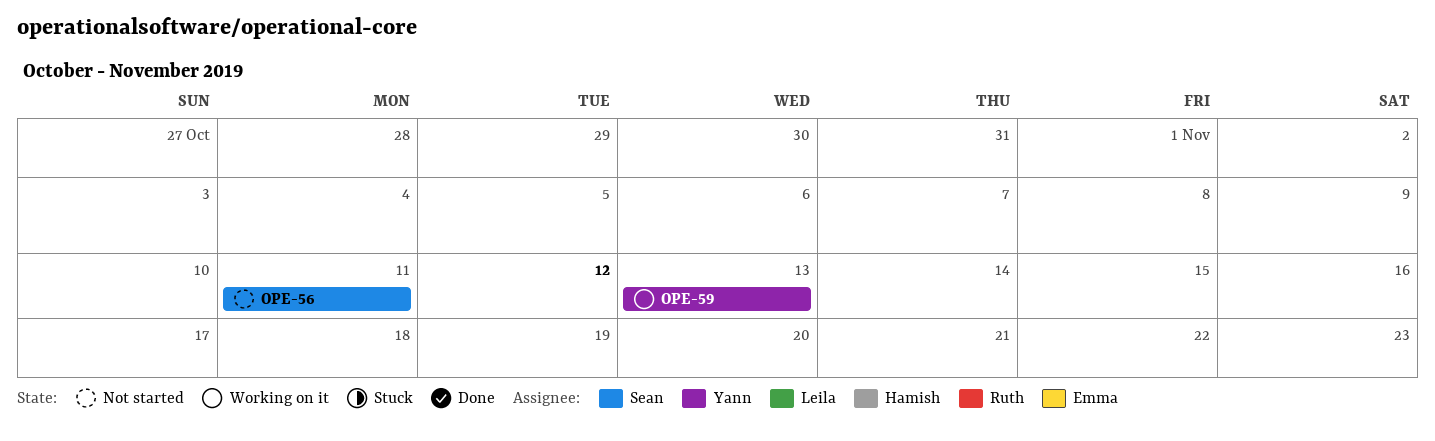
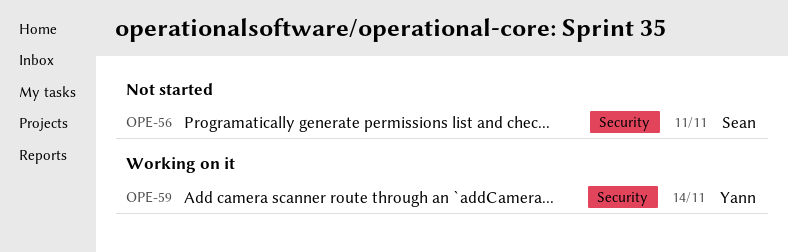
OPE-59, due: Nov 13 -> Nov 14

